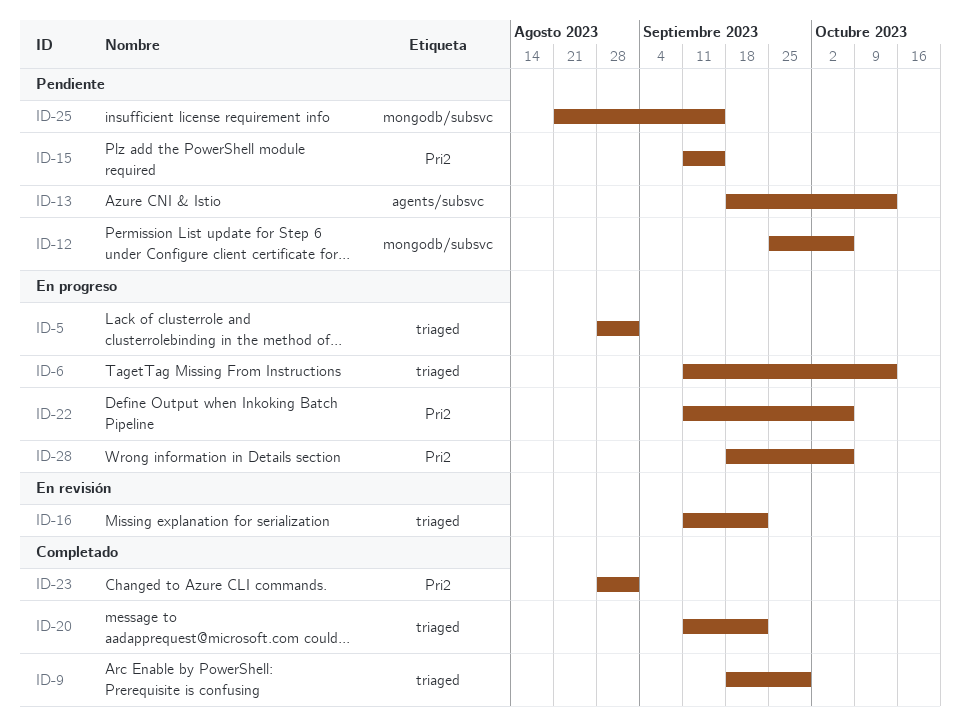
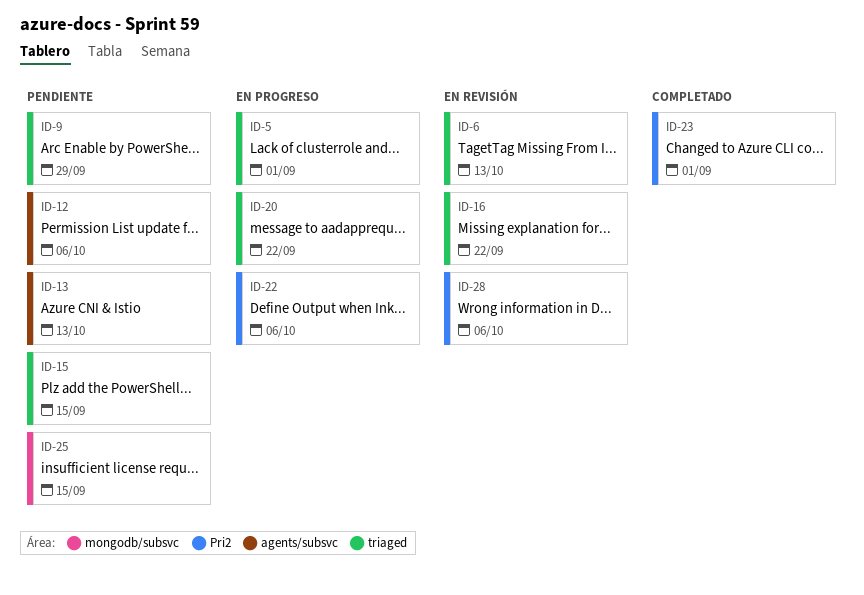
ID-6, status: En progreso -> En revisión
ID-9, status: Completado -> Pendiente
ID-12, label: mongodb/subsvc -> agents/subsvc
ID-15, label: Pri2 -> triaged
ID-20, status: Completado -> En progreso
ID-28, status: En progreso -> En revisión

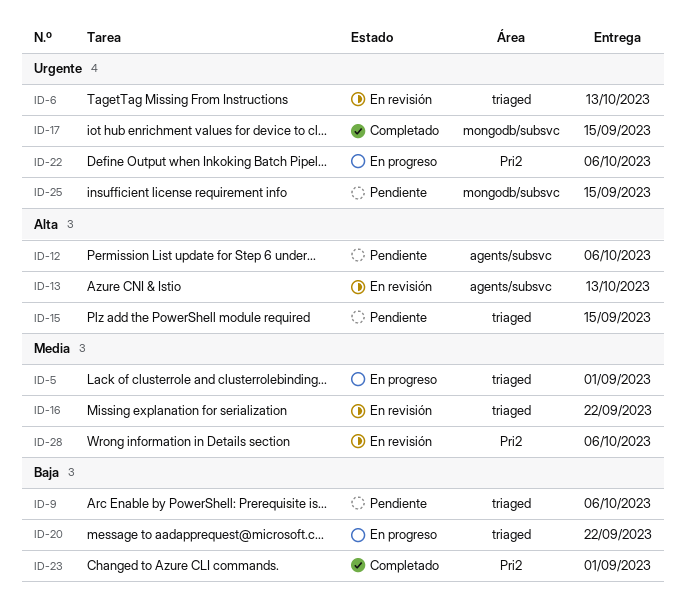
ID-9, due: Sep 29 -> Oct 6
ID-13, status: Pendiente -> En revisión
ID-17: none -> present

